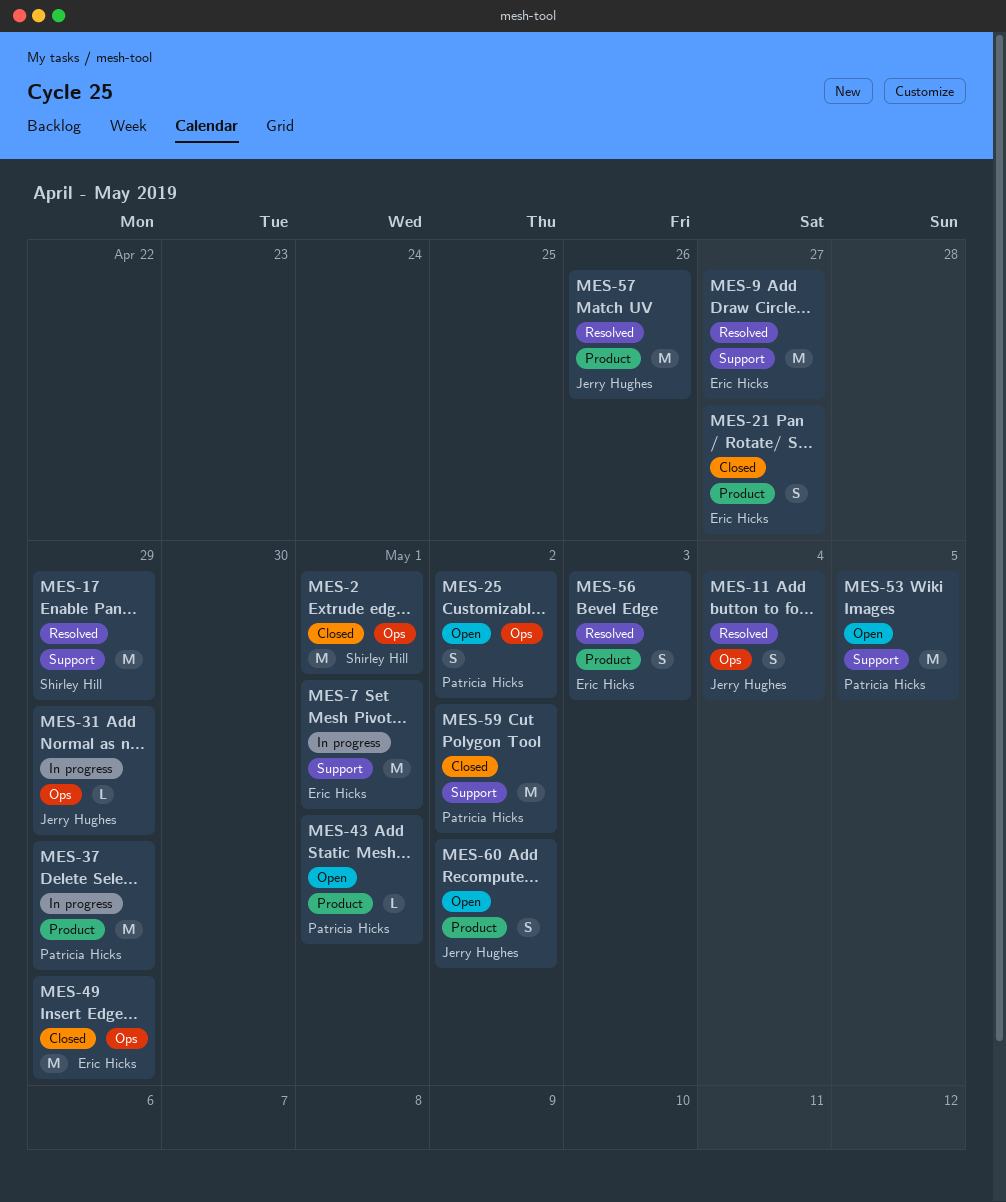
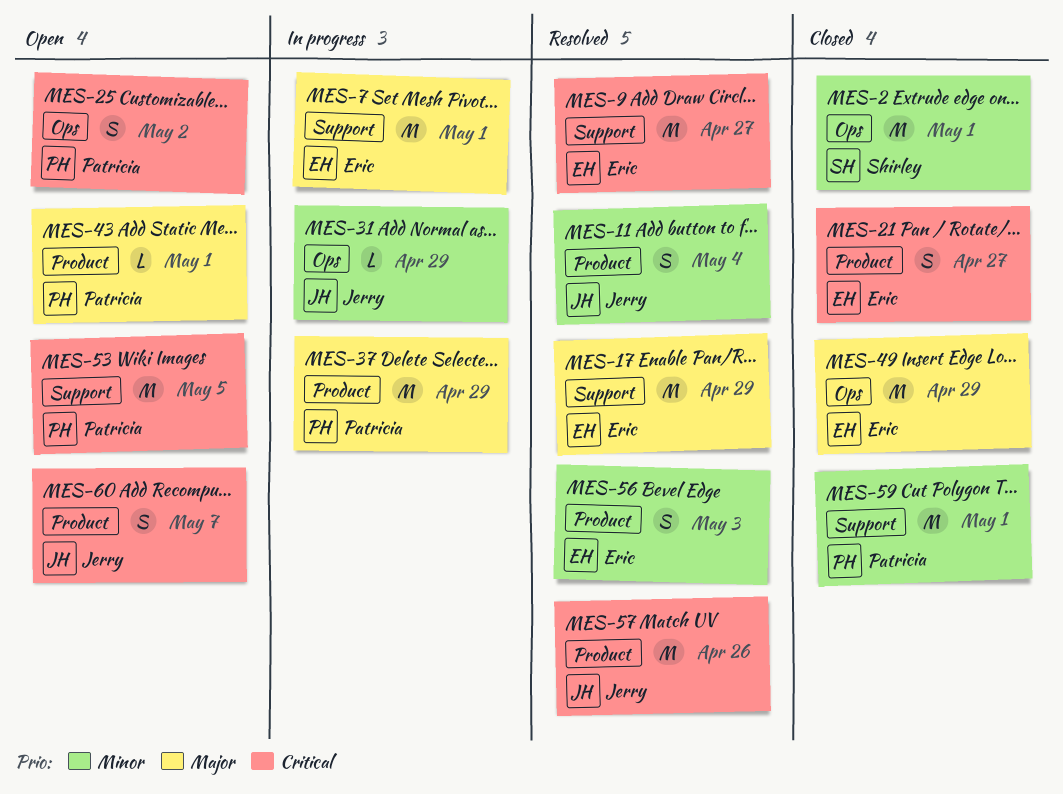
MES-11, label: Ops -> Product
MES-17, owner: Shirley Hill -> Eric Hicks
MES-59, due: May 2 -> May 1
MES-60, due: May 2 -> May 7

